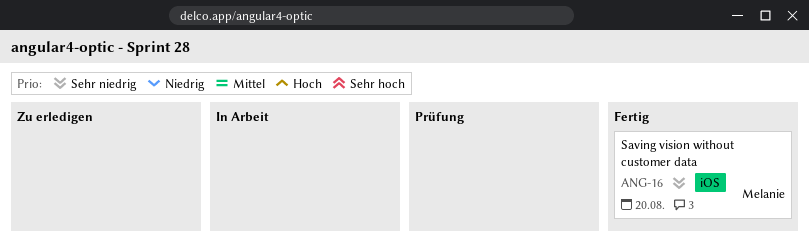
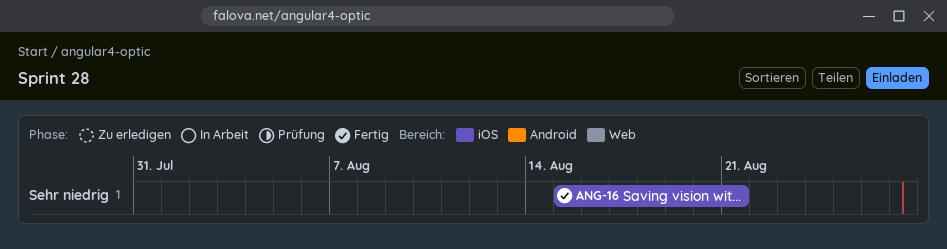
ANG-16, due: Aug 20 -> Aug 21

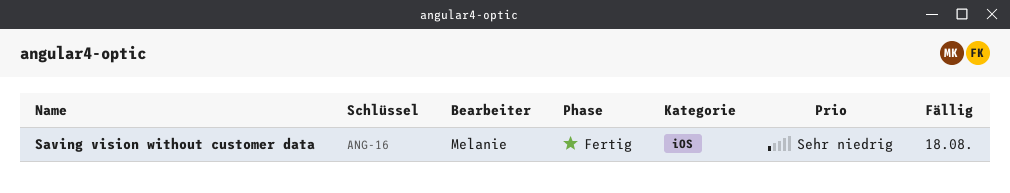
ANG-16, due: Aug 21 -> Aug 18

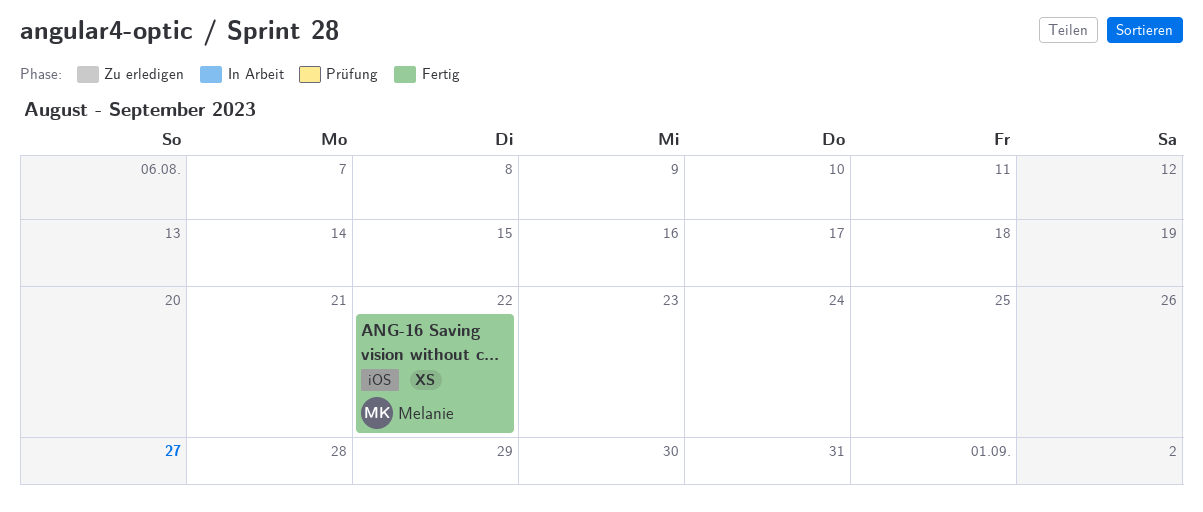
ANG-16, due: Aug 18 -> Aug 22

